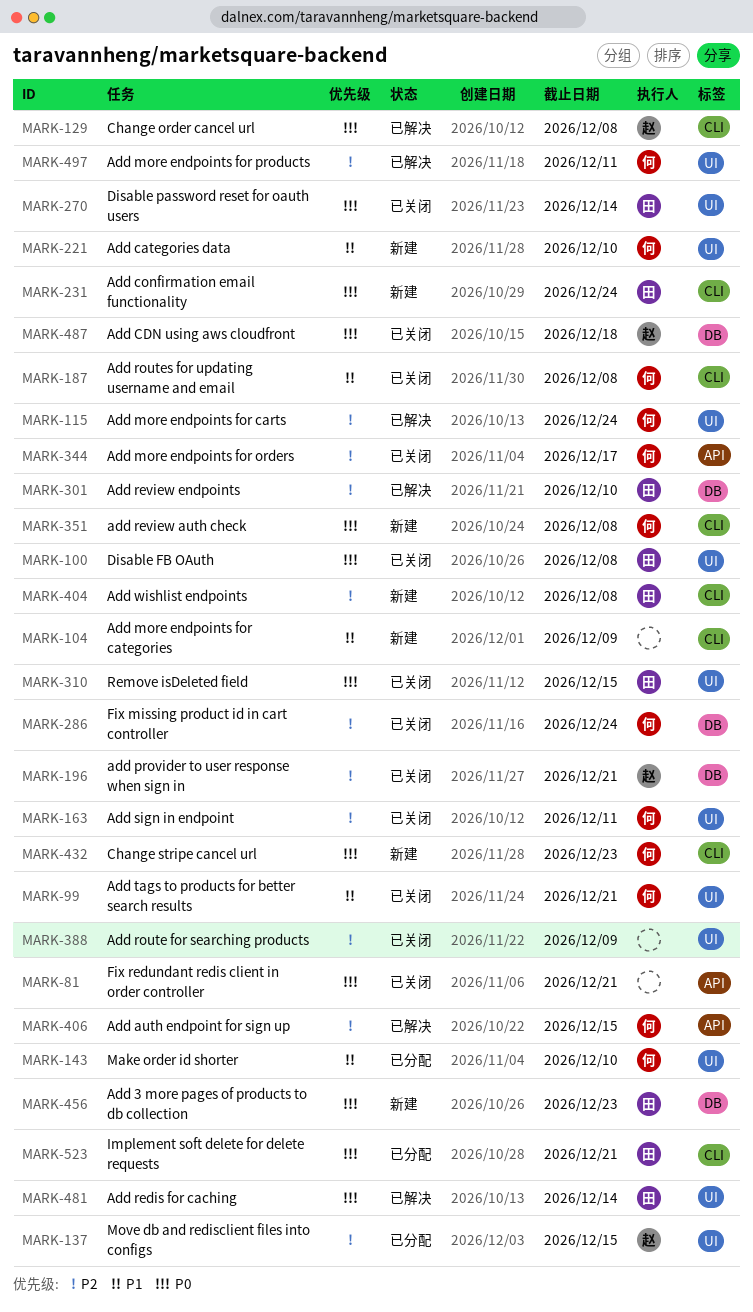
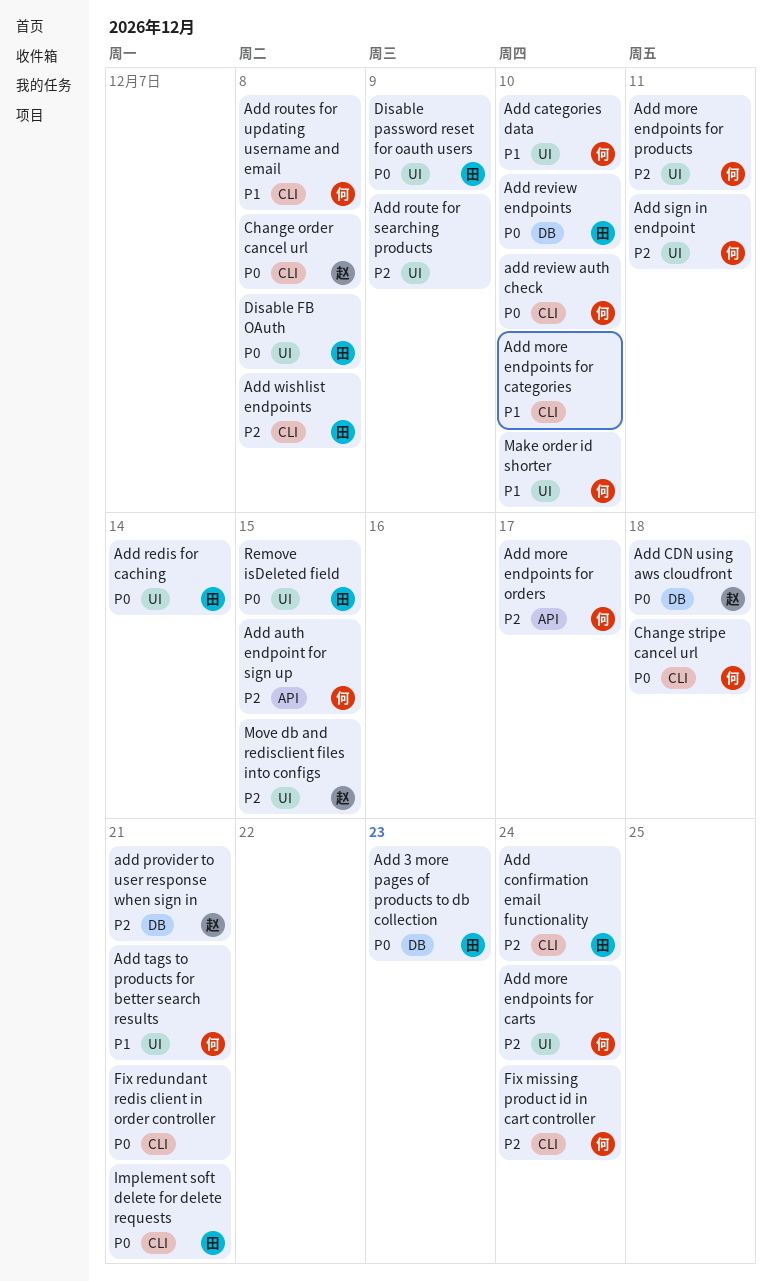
Add confirmation email functionality, priority: P0 -> P2
Add more endpoints for categories, due: Dec 9 -> Dec 10
add review auth check, due: Dec 8 -> Dec 10
Add review endpoints, priority: P2 -> P0
Change stripe cancel url, due: Dec 23 -> Dec 18
Disable password reset for oauth users, due: Dec 14 -> Dec 9
Fix missing product id in cart controller, label: DB -> CLI
Fix redundant redis client in order controller, label: API -> CLI

